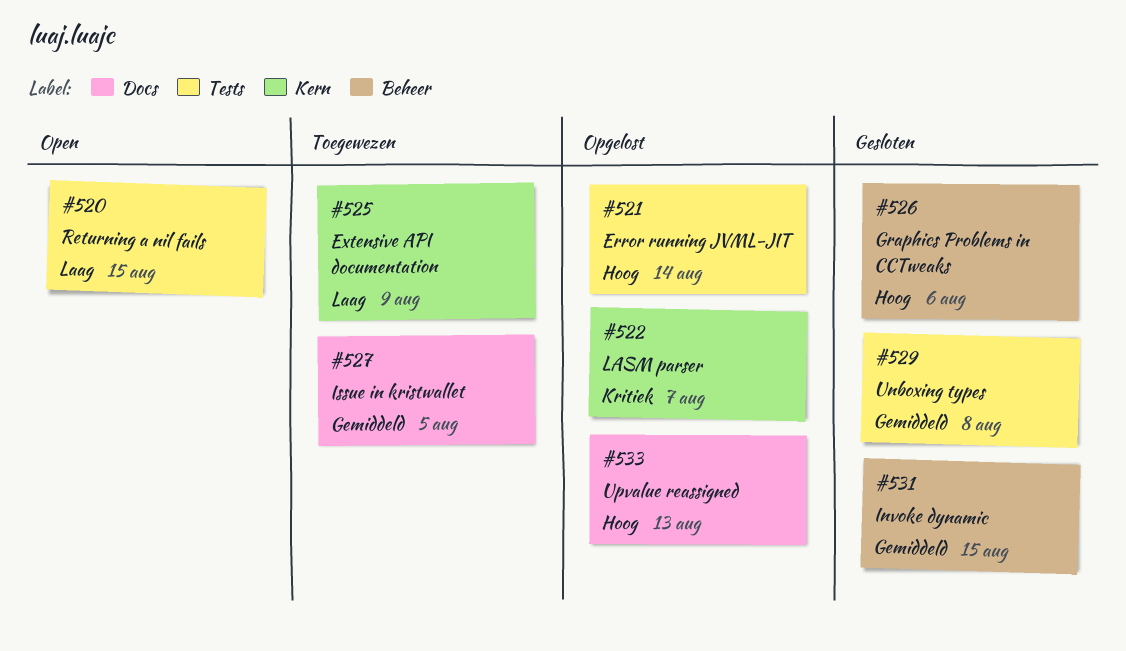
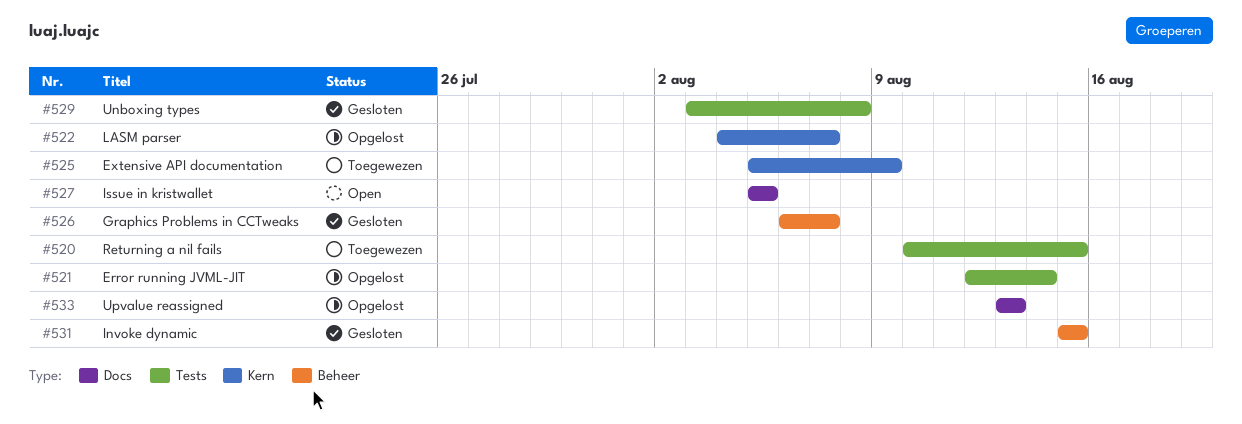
#520, status: Open -> Toegewezen
#526, due: Aug 6 -> Aug 7
#527, status: Toegewezen -> Open

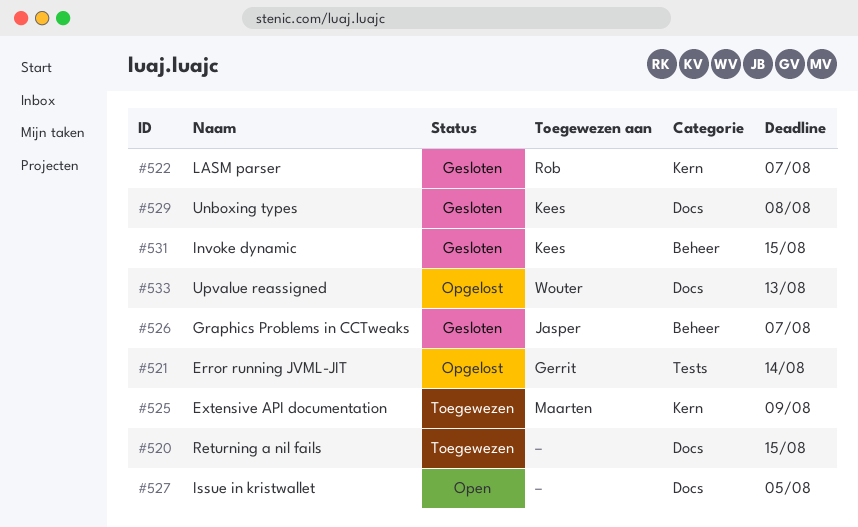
#520, label: Tests -> Docs
#522, status: Opgelost -> Gesloten
#529, label: Tests -> Docs

